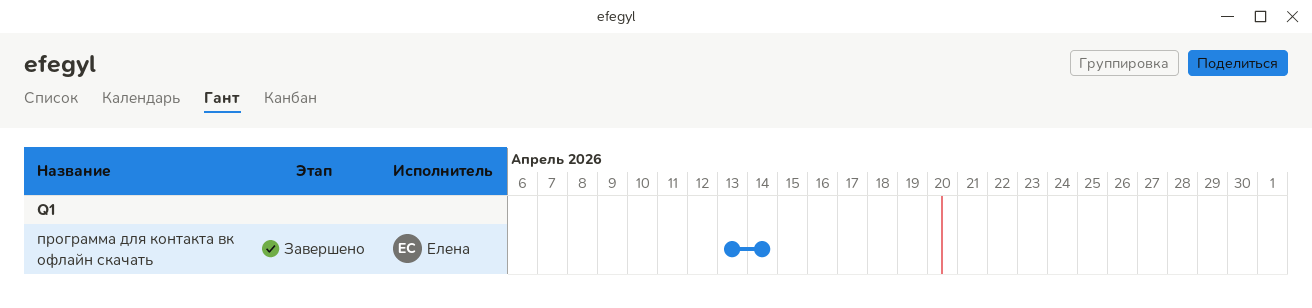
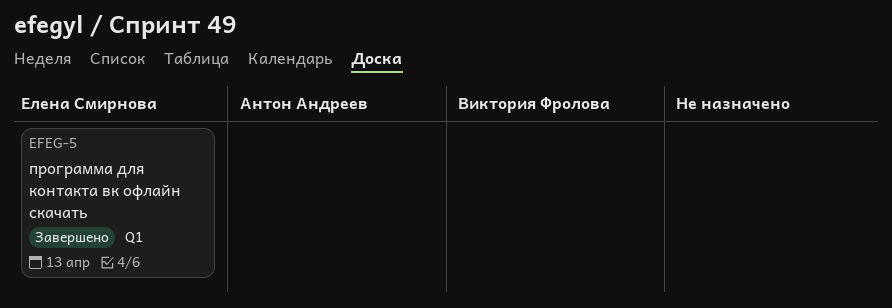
программа для контакта вк офлайн скачать, due: Apr 14 -> Apr 13

